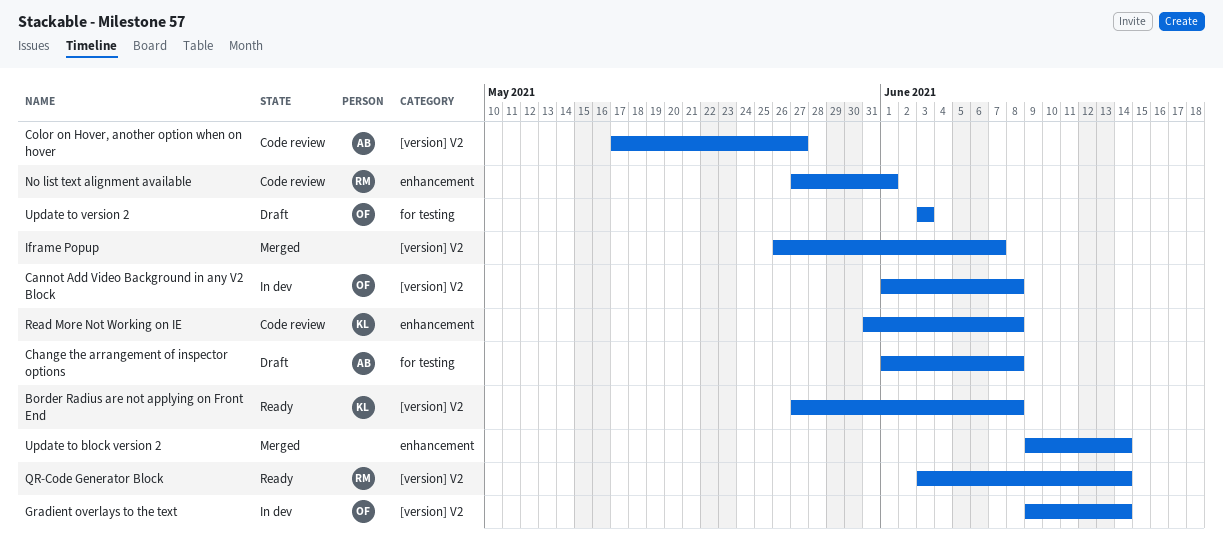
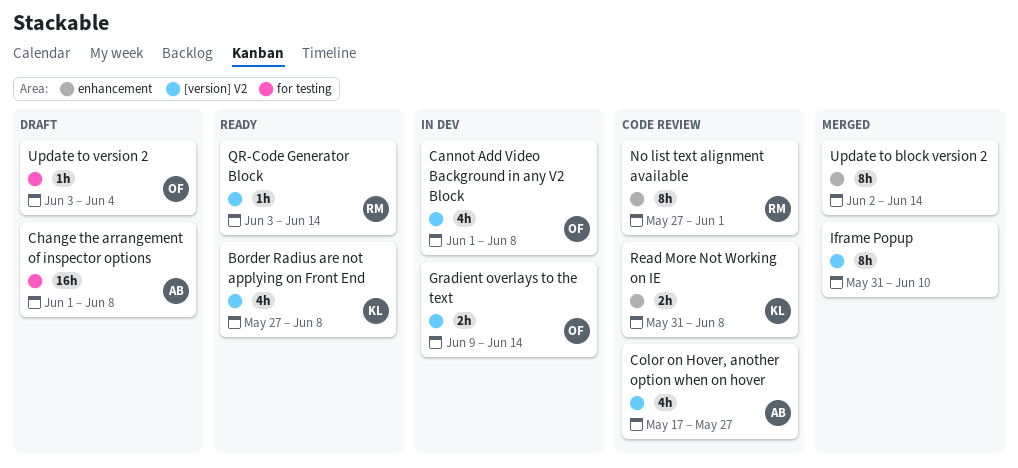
Iframe Popup, start: May 26 -> May 31
Iframe Popup, due: Jun 7 -> Jun 10
Update to block version 2, start: Jun 9 -> Jun 2
Update to version 2, due: Jun 3 -> Jun 4

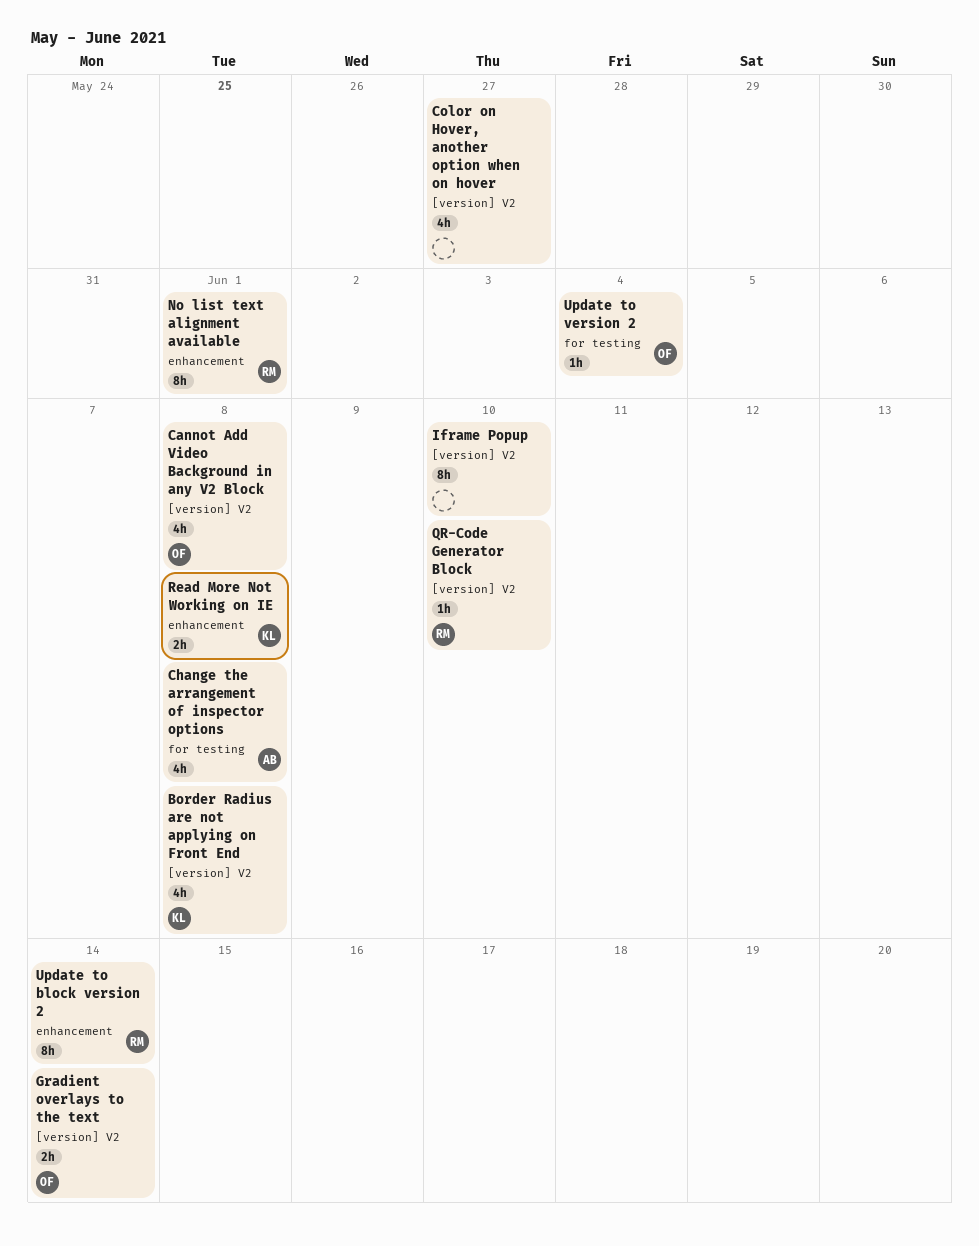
Change the arrangement of inspector options, estimate: 16h -> 4h
Color on Hover, another option when on hover, owner: AB -> none
QR-Code Generator Block, due: Jun 14 -> Jun 10
Update to block version 2, owner: none -> RM

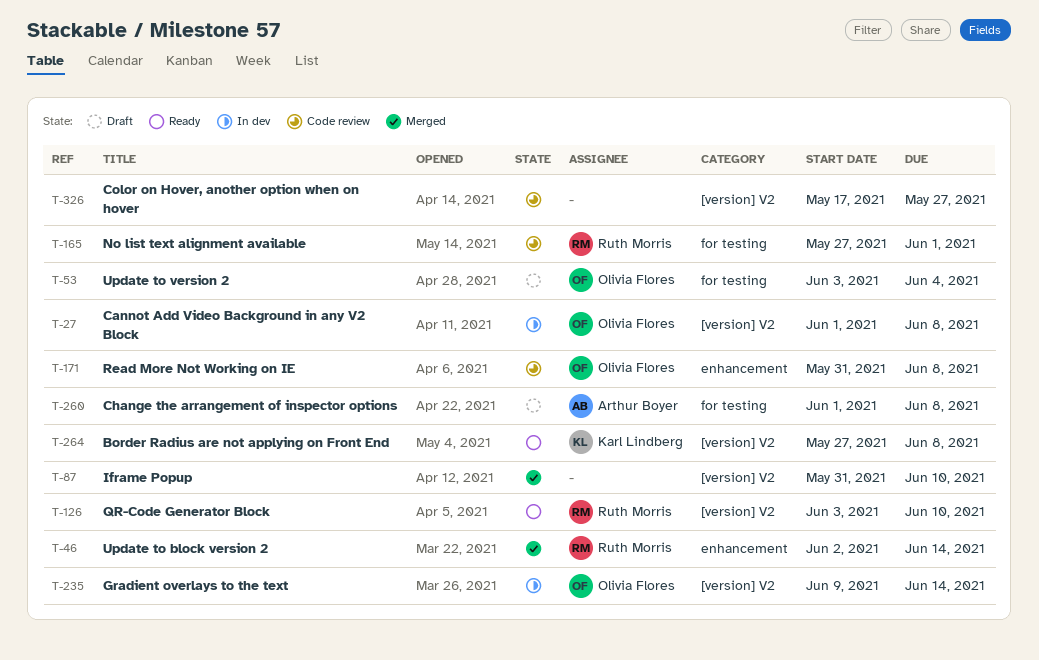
No list text alignment available, label: enhancement -> for testing
Read More Not Working on IE, owner: Karl Lindberg -> Olivia Flores

